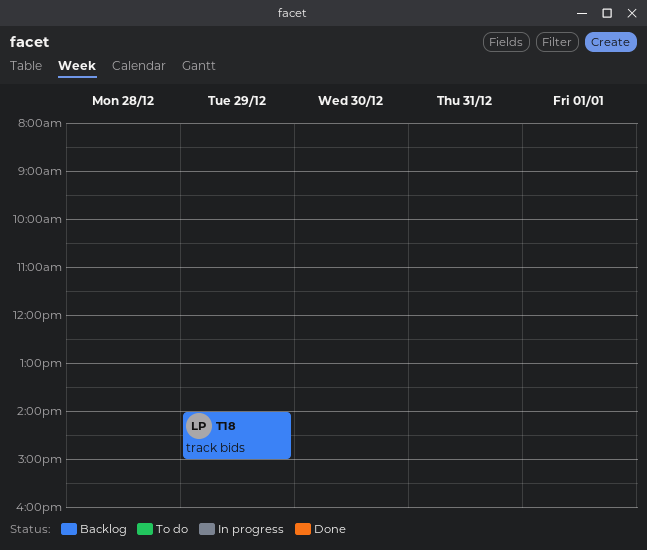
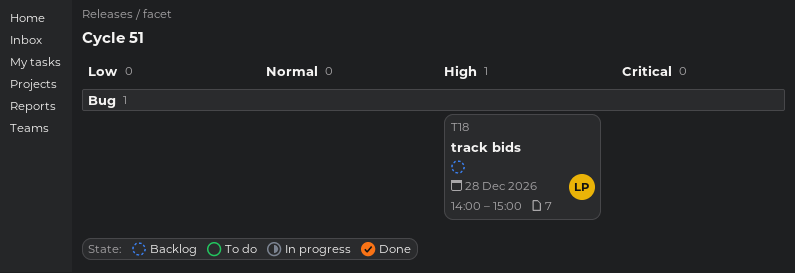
T18, day: Dec 29 -> Dec 28

